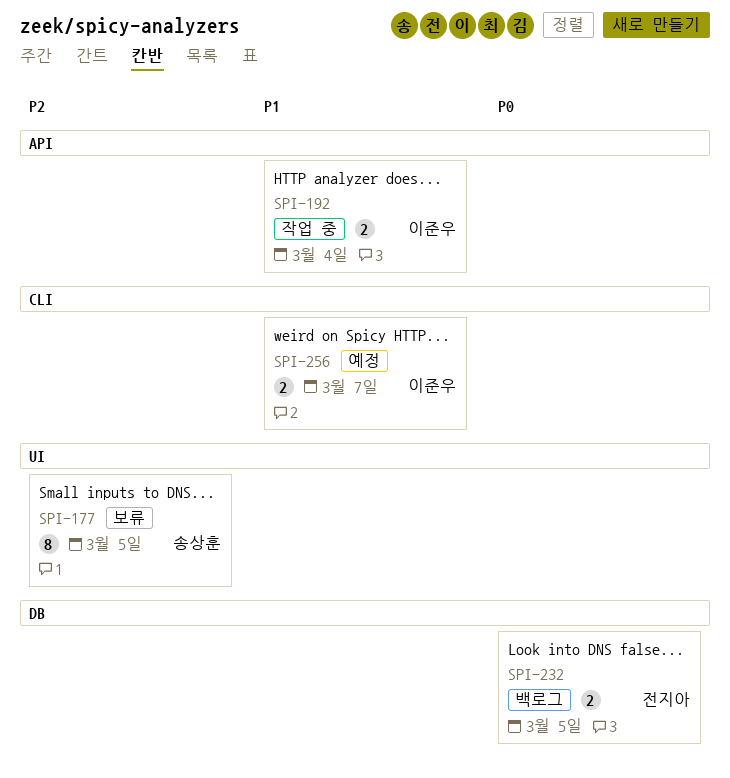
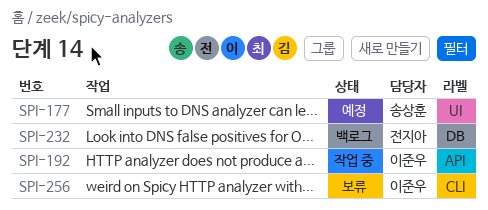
SPI-177, status: 보류 -> 예정
SPI-256, status: 예정 -> 보류

